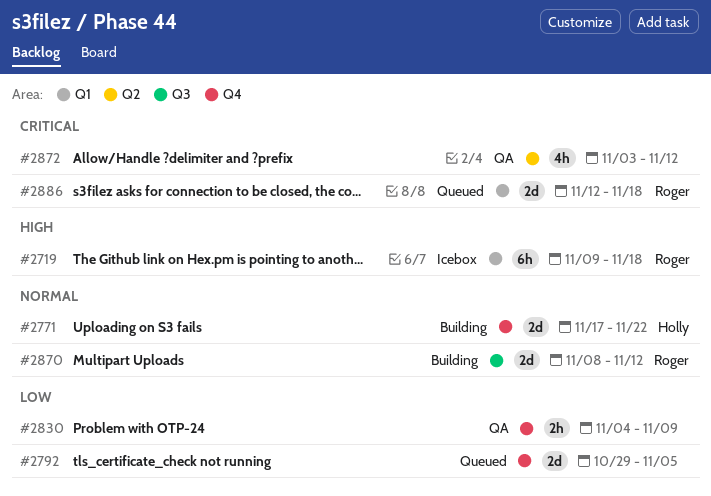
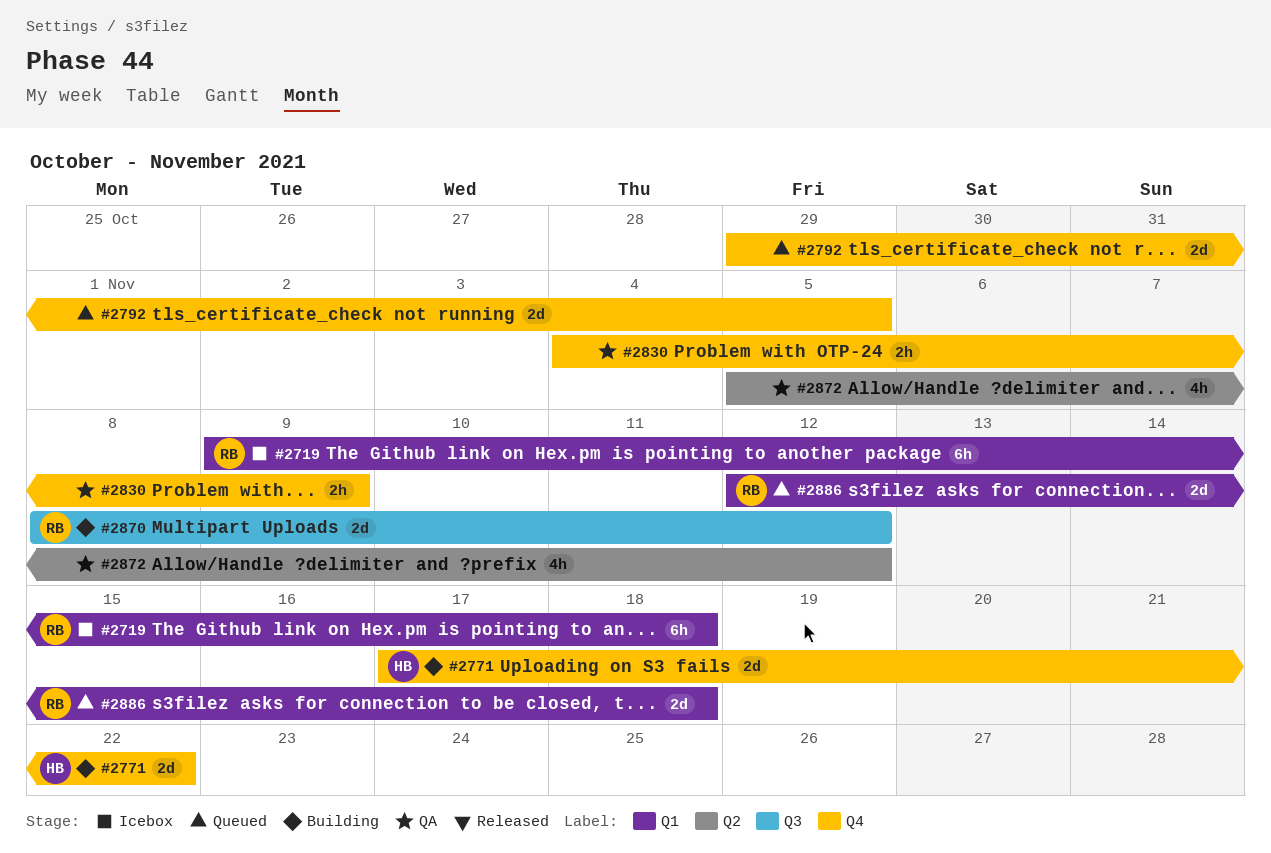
#2872, start: Nov 3 -> Nov 5

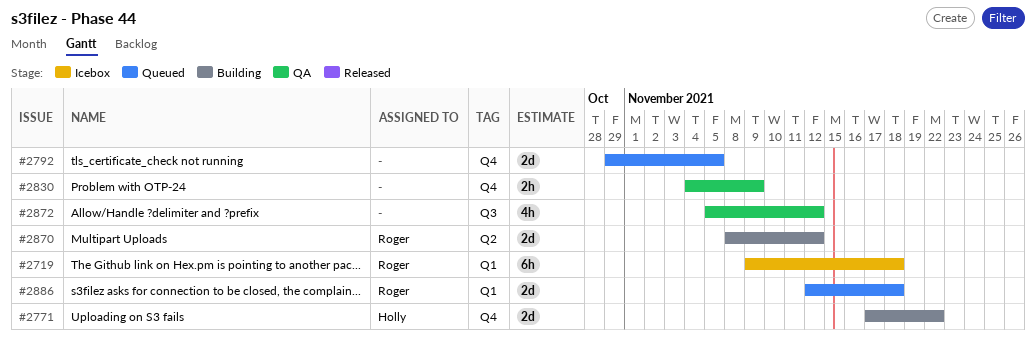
#2870, label: Q3 -> Q2
#2872, label: Q2 -> Q3

